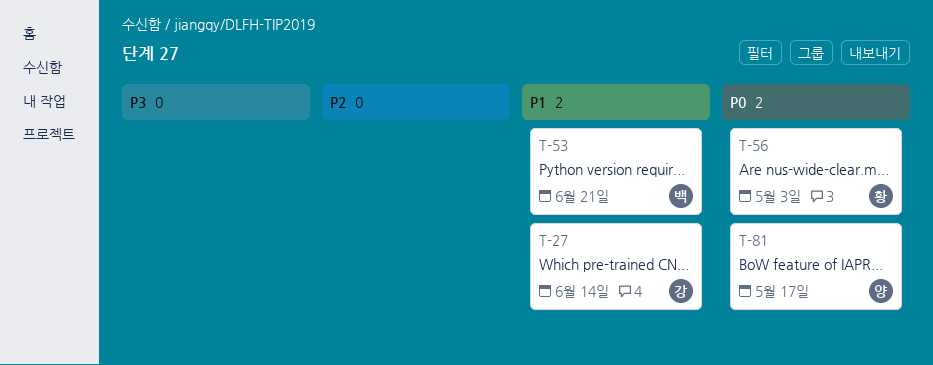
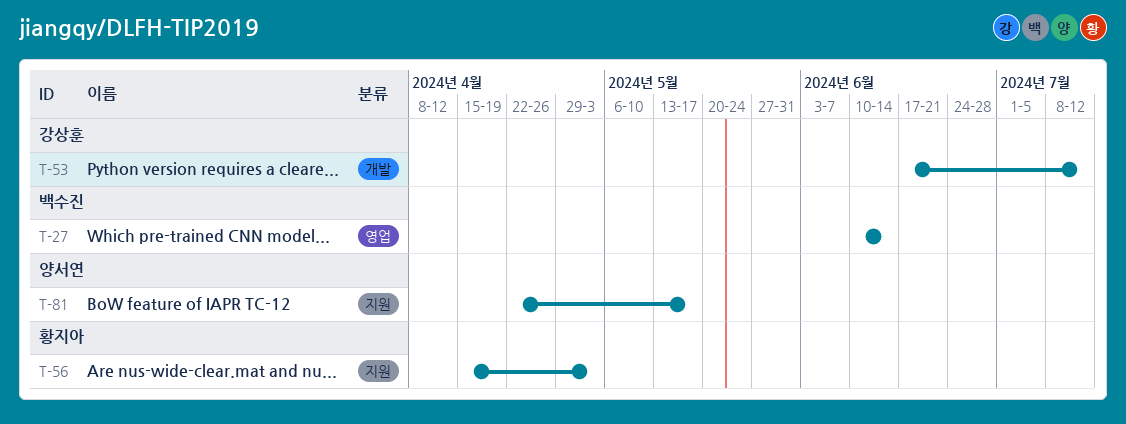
T-27, owner: 강상훈 -> 백수진
T-53, owner: 백수진 -> 강상훈
T-53, due: Jun 21 -> Jul 12

